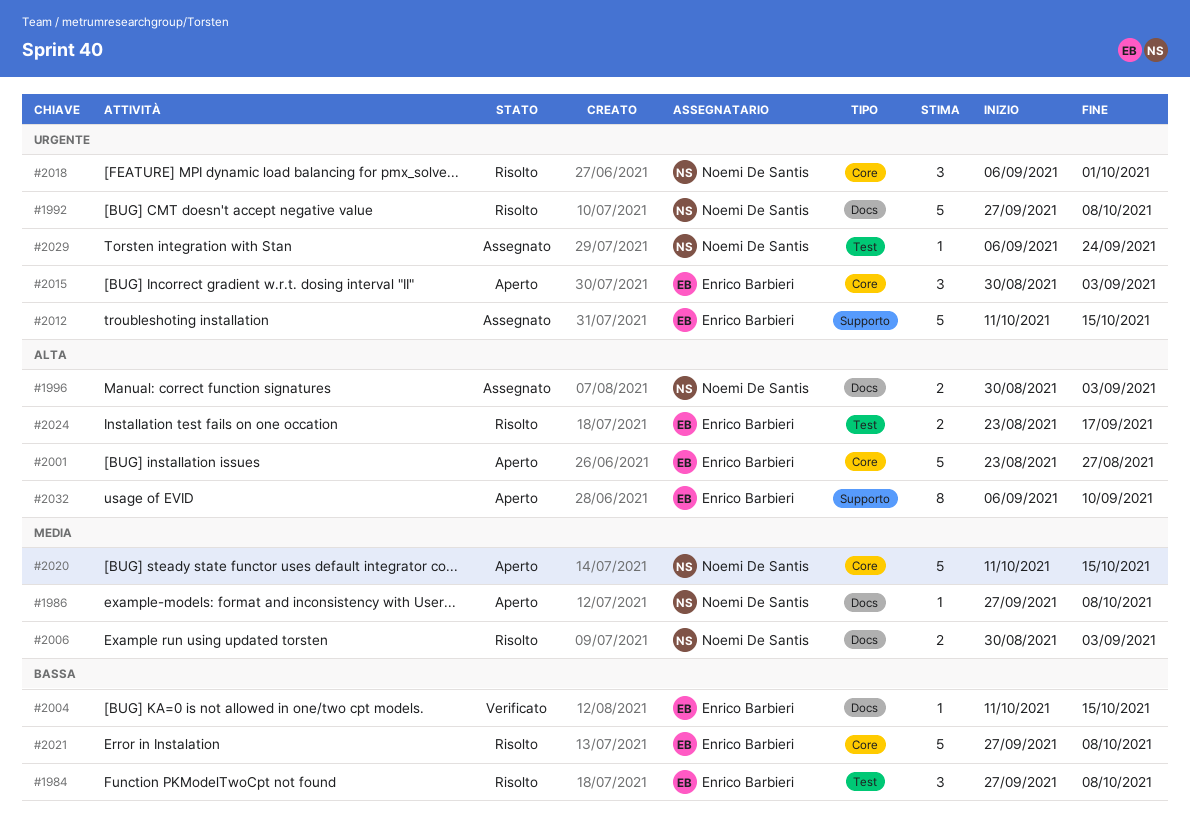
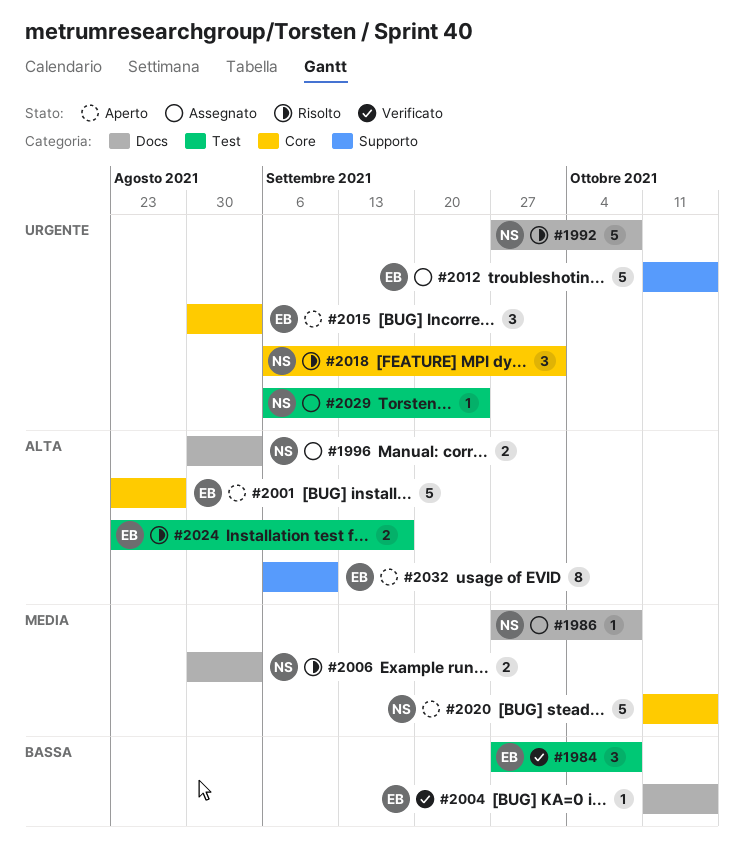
#1984, status: Risolto -> Verificato
#1986, status: Aperto -> Assegnato
#2021: present -> none

